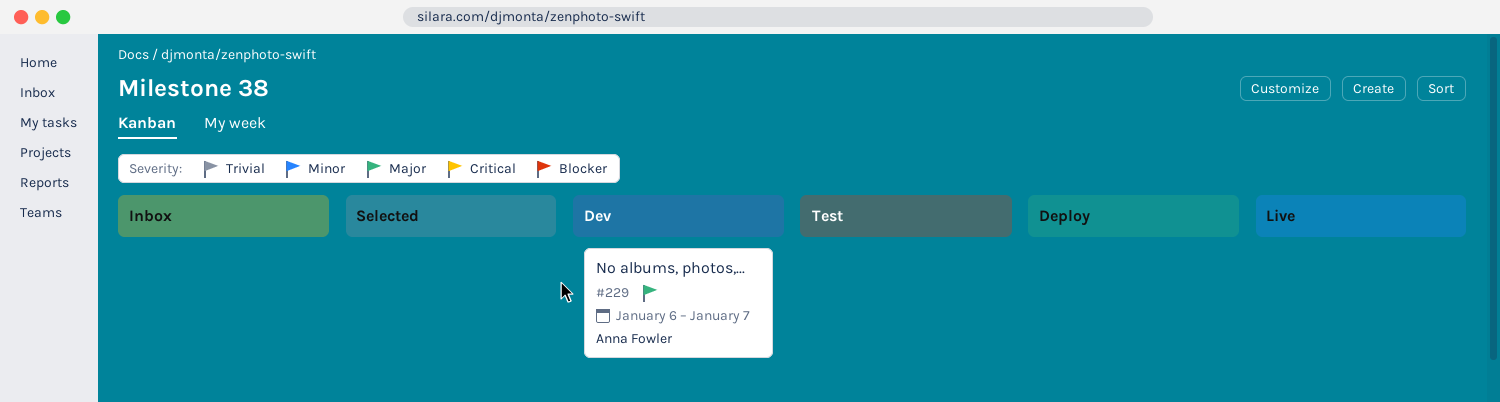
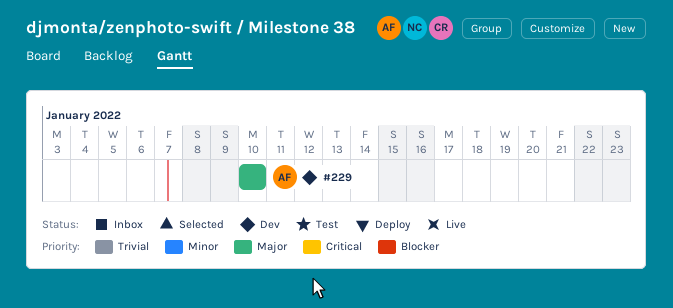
#229, start: Jan 6 -> Jan 10
#229, due: Jan 7 -> Jan 10

